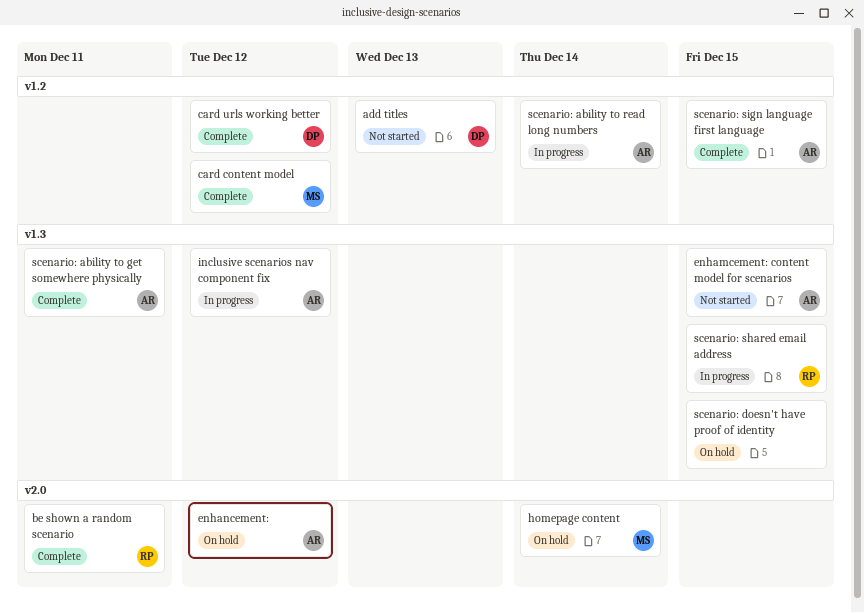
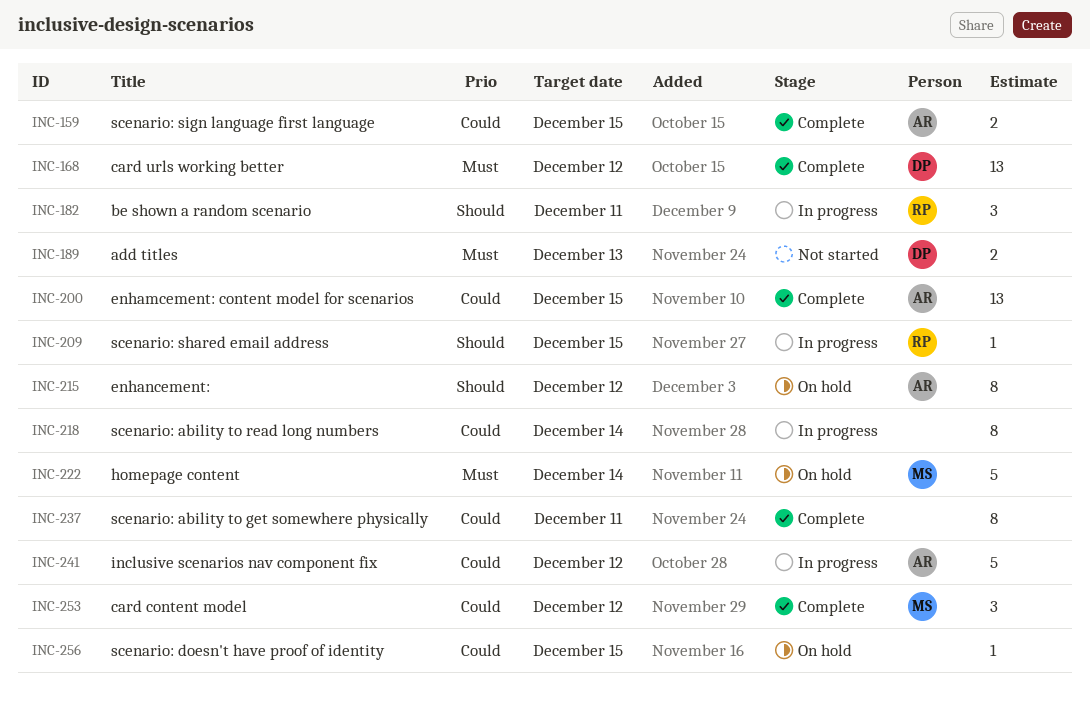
be shown a random scenario, status: Complete -> In progress
enhamcement: content model for scenarios, status: Not started -> Complete
scenario: ability to get somewhere physically, owner: AR -> none
scenario: ability to read long numbers, owner: AR -> none

